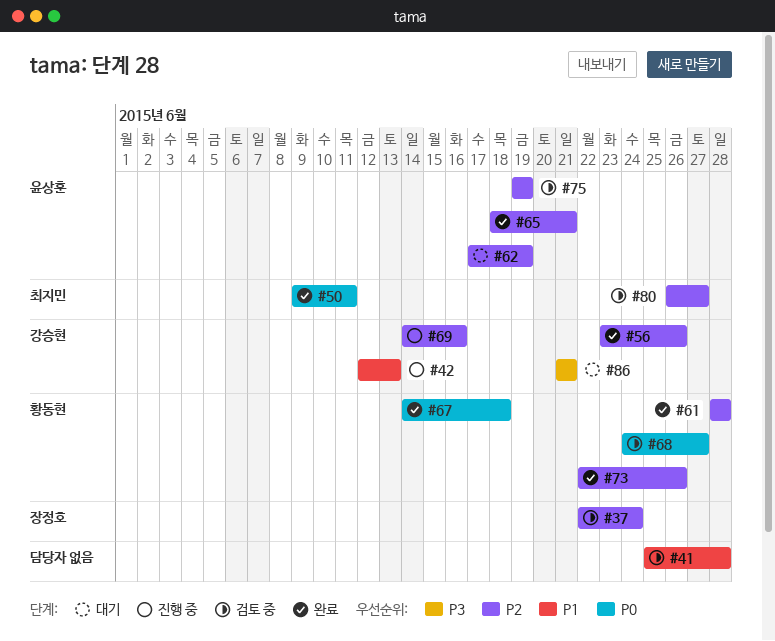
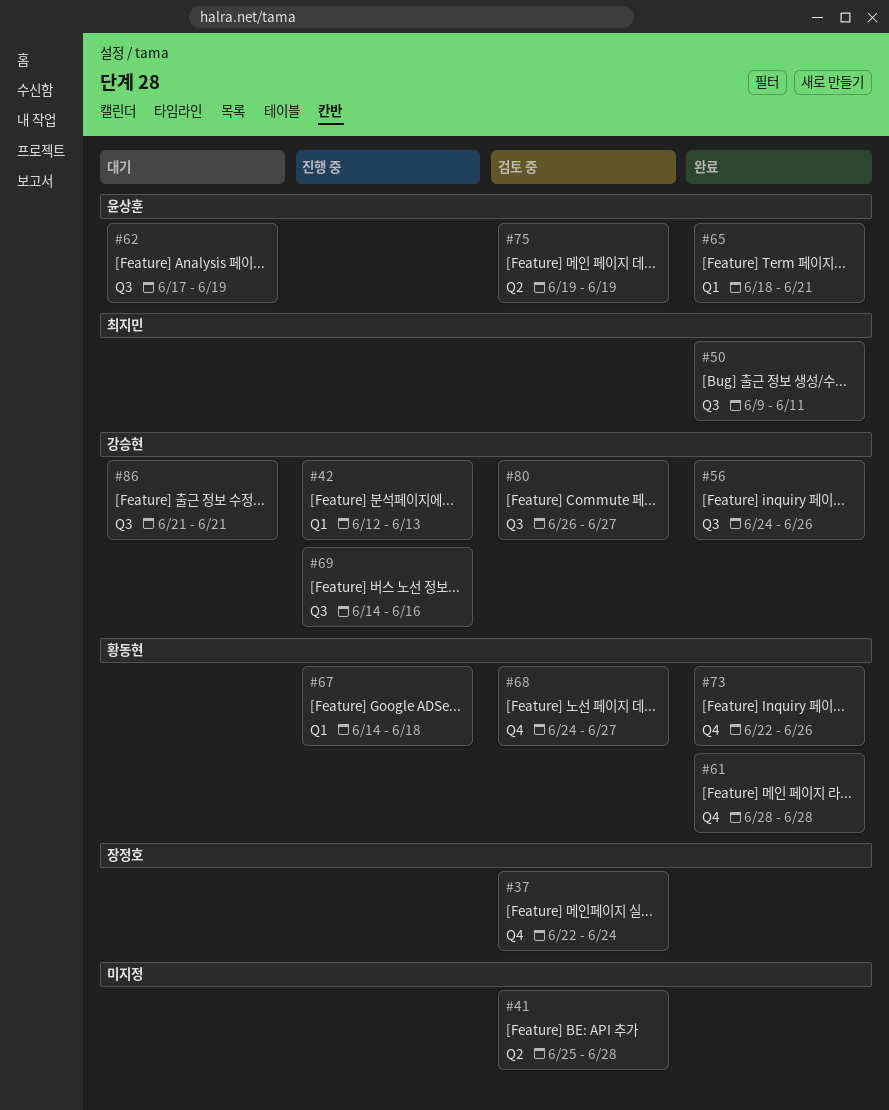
#56, start: Jun 23 -> Jun 24
#67, status: 완료 -> 진행 중
#80, owner: 최지민 -> 강승현

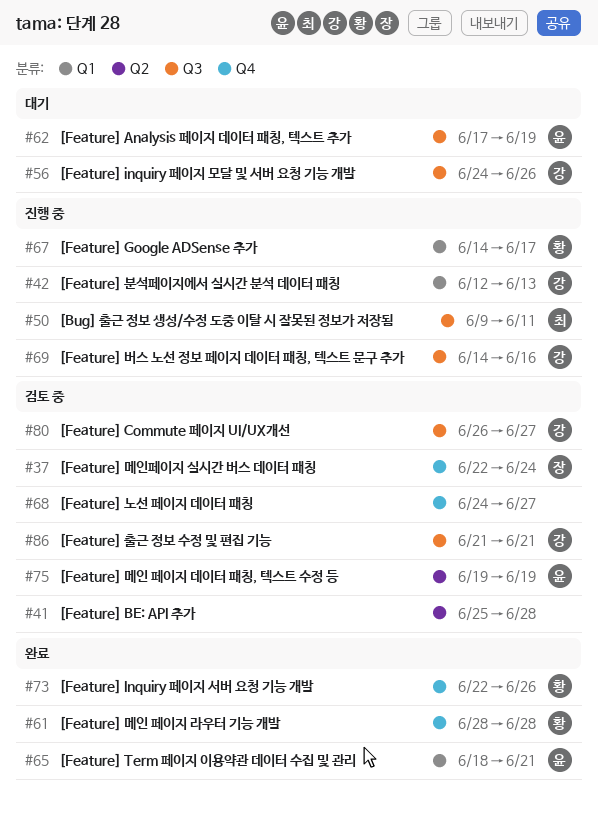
#50, status: 완료 -> 진행 중
#56, status: 완료 -> 대기
#67, due: Jun 18 -> Jun 17
#68, owner: 황동현 -> none
#86, status: 대기 -> 검토 중

